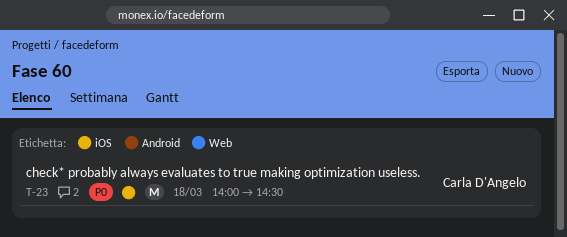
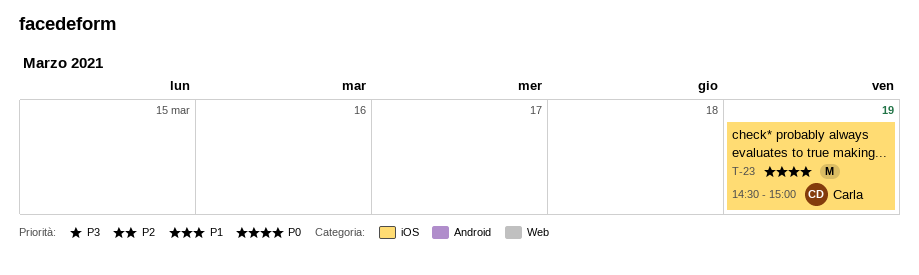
T-23, day: Mar 18 -> Mar 19
T-23, begins: 14:00 -> 14:30
T-23, ends: 14:30 -> 15:00

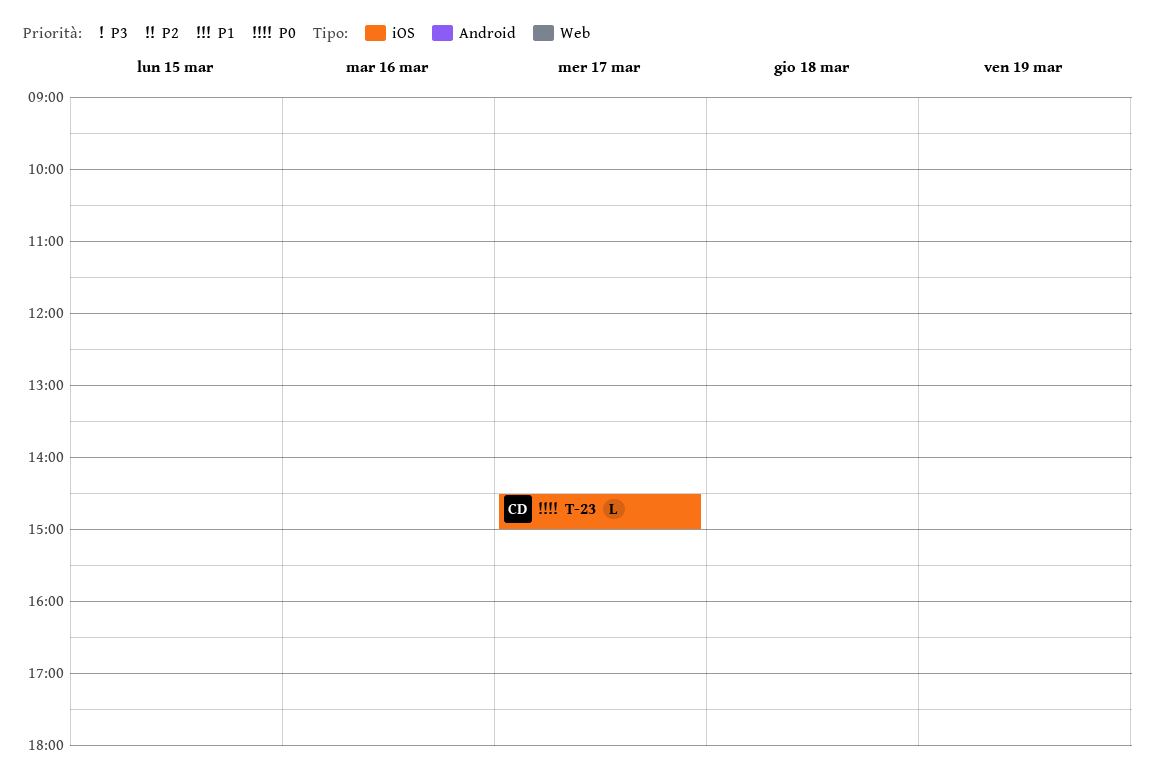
T-23, estimate: M -> L
T-23, day: Mar 19 -> Mar 17

